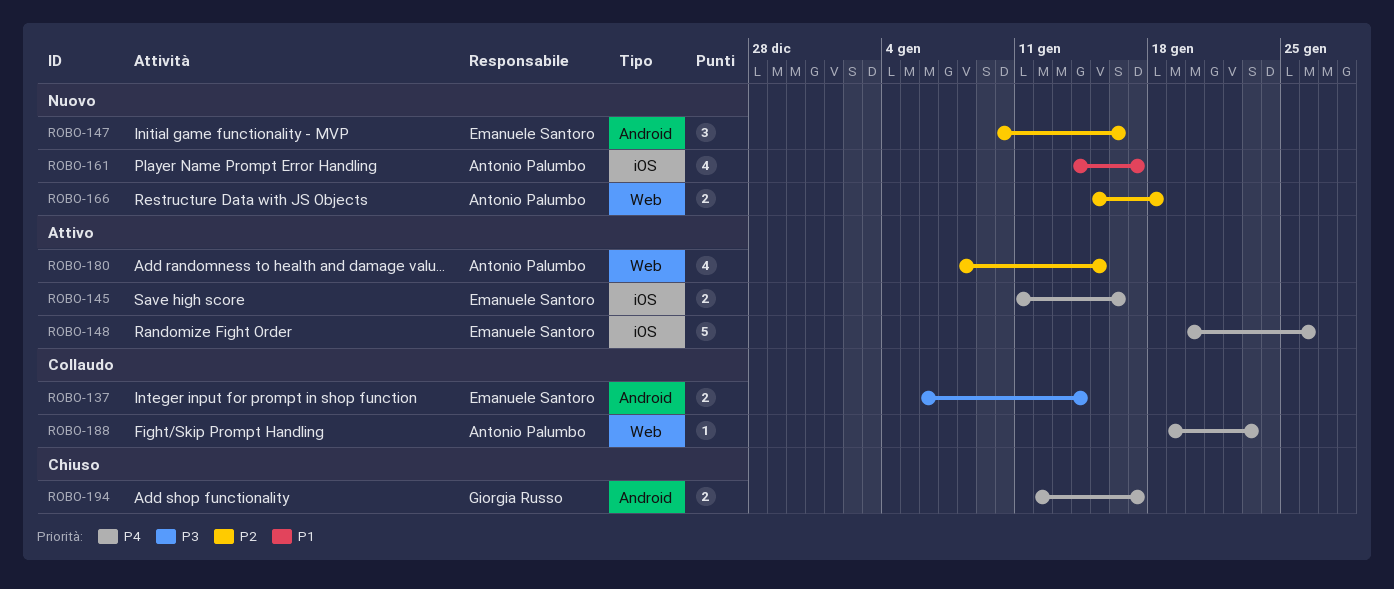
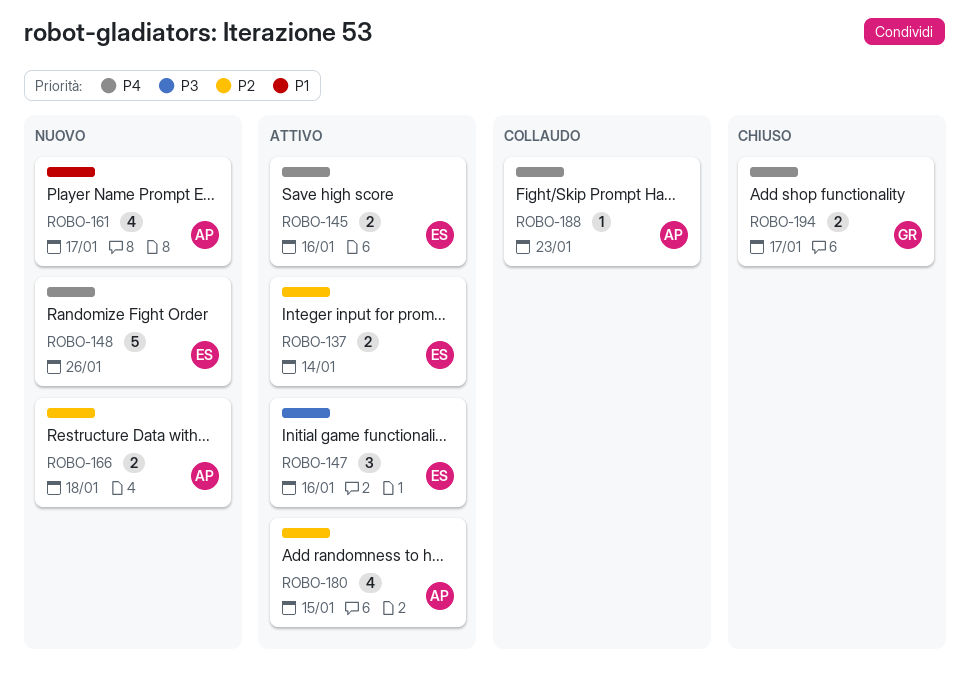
ROBO-137, status: Collaudo -> Attivo
ROBO-137, priority: P3 -> P2
ROBO-147, status: Nuovo -> Attivo
ROBO-147, priority: P2 -> P3
ROBO-148, status: Attivo -> Nuovo

